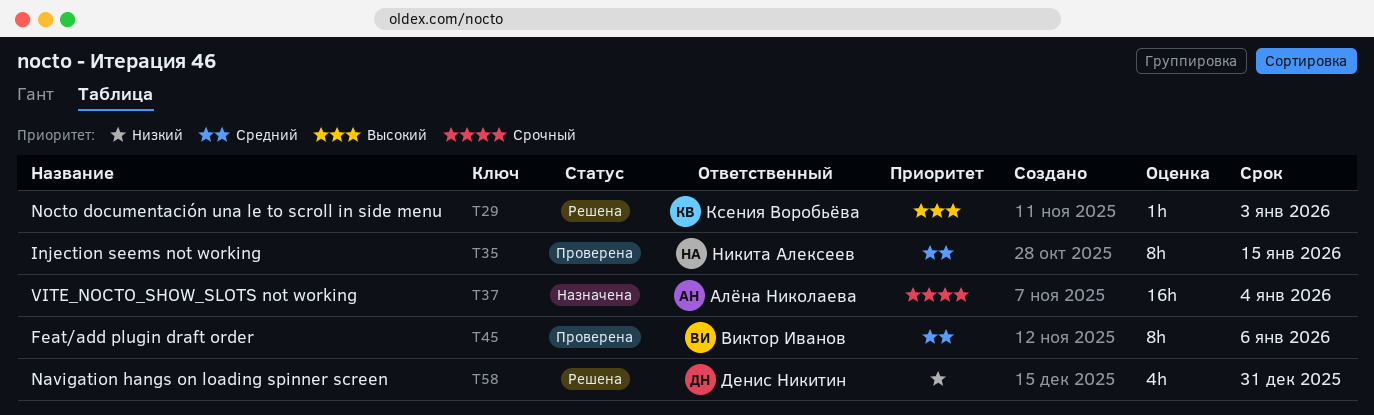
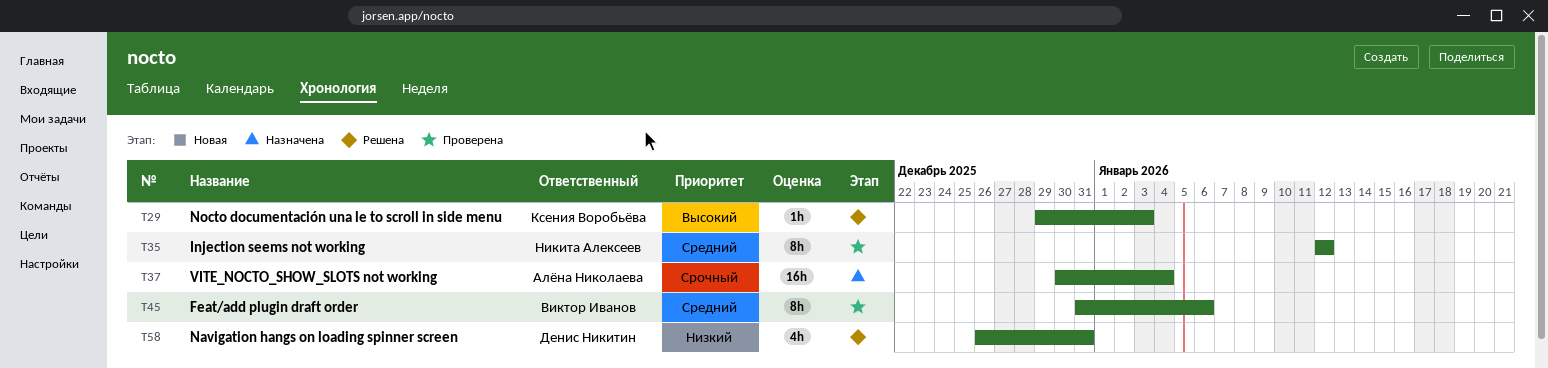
T35, due: Jan 15 -> Jan 12

